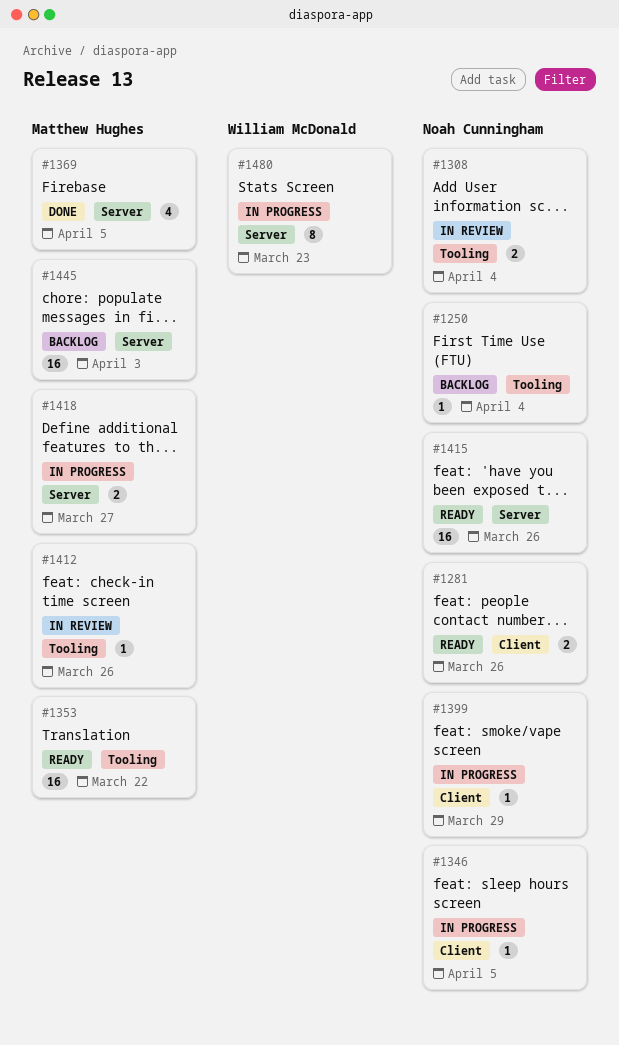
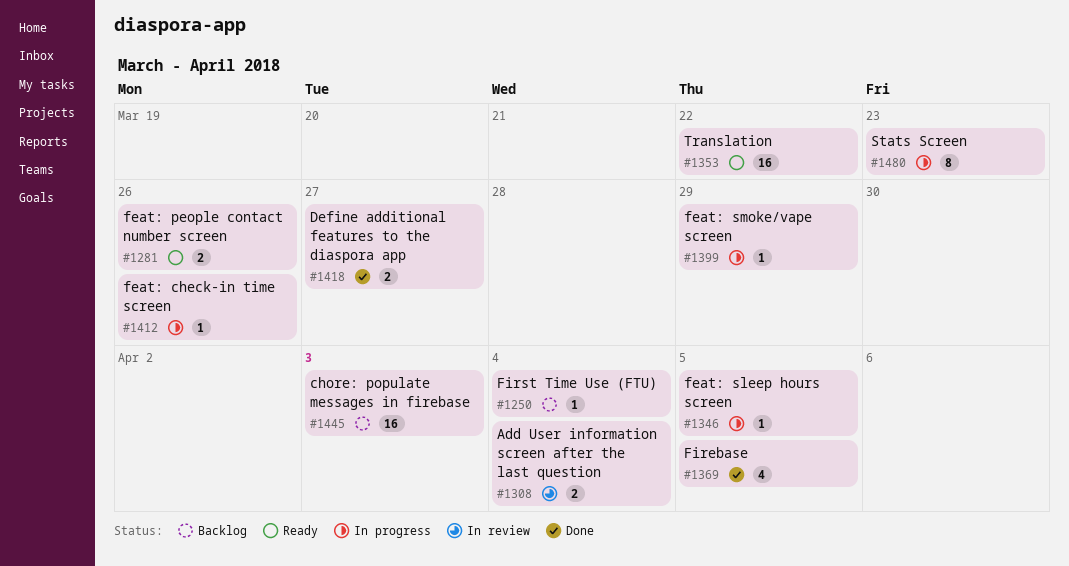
#1412, status: In review -> In progress
#1415: present -> none
#1418, status: In progress -> Done

